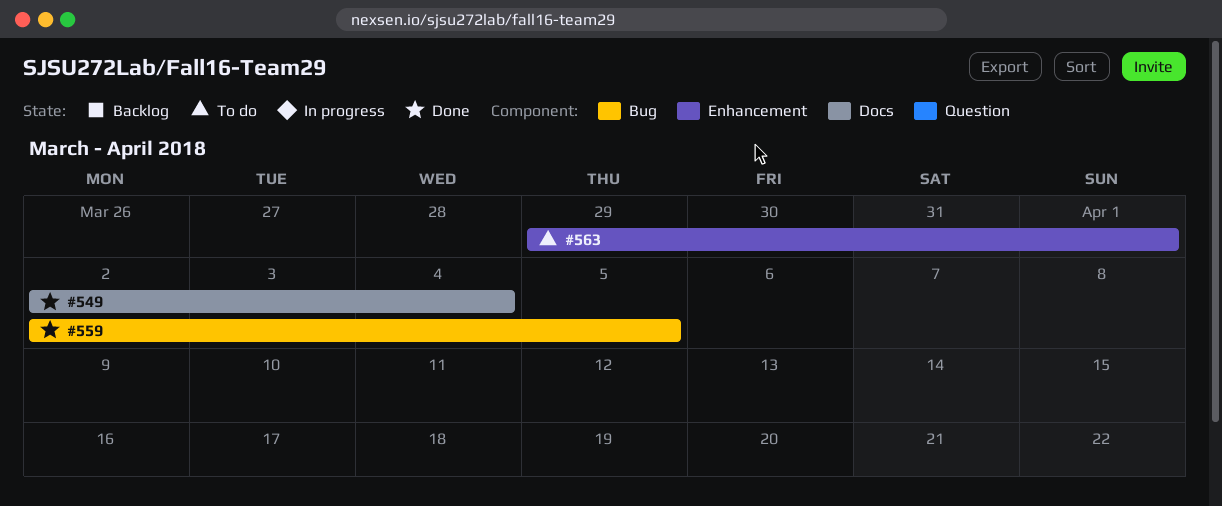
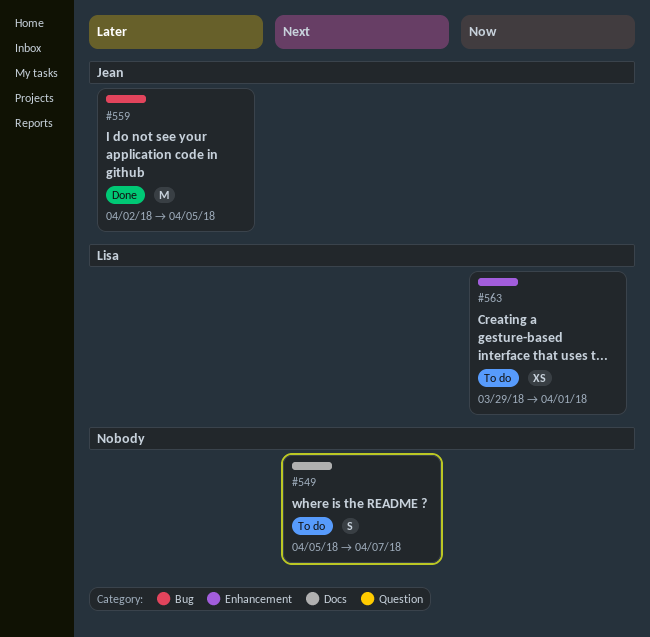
#549, status: Done -> To do
#549, start: Apr 2 -> Apr 5
#549, due: Apr 4 -> Apr 7

